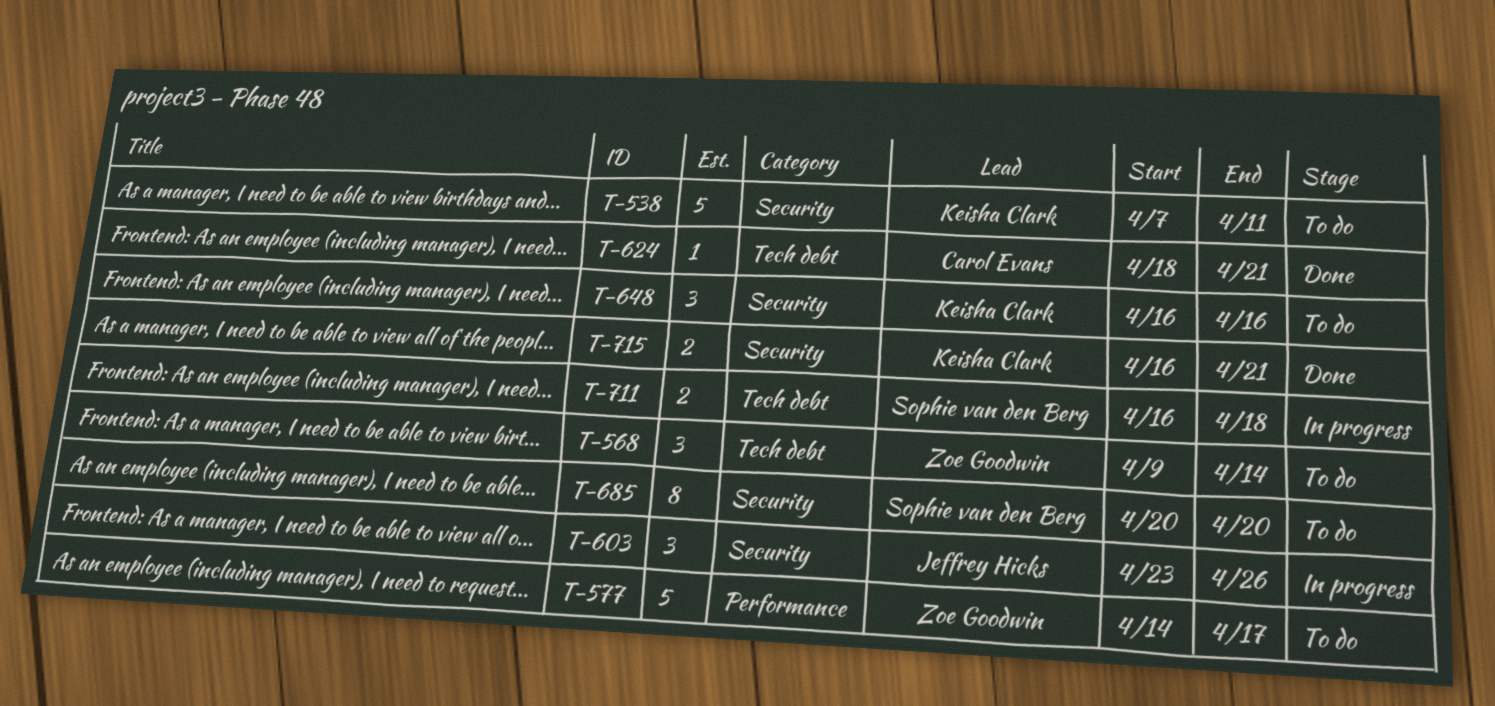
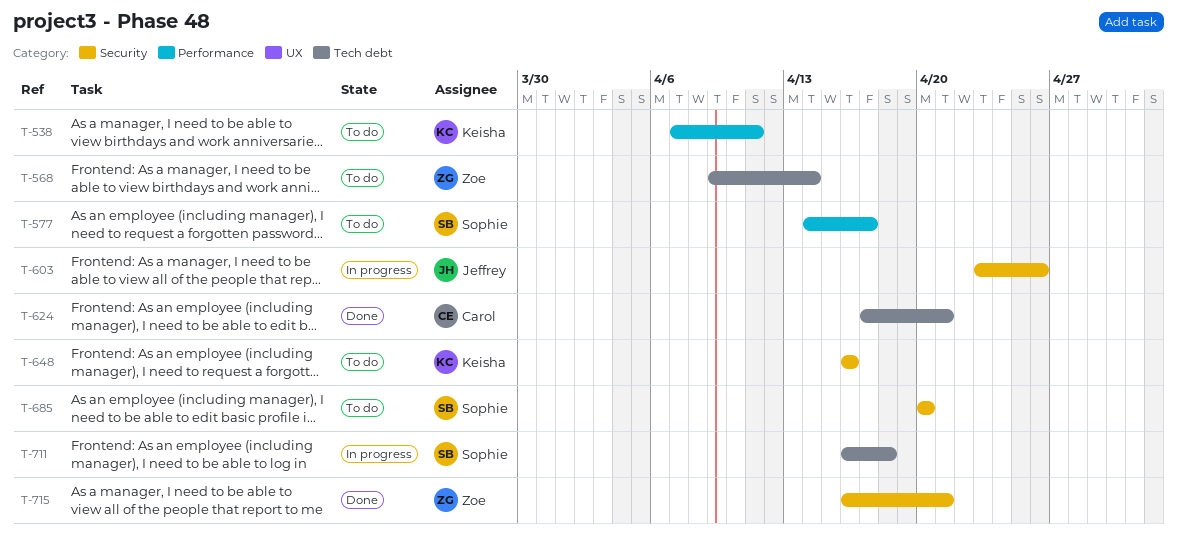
T-538, label: Security -> Performance
T-577, owner: Zoe Goodwin -> Sophie van den Berg
T-624, start: Apr 18 -> Apr 17
T-715, owner: Keisha Clark -> Zoe Goodwin

